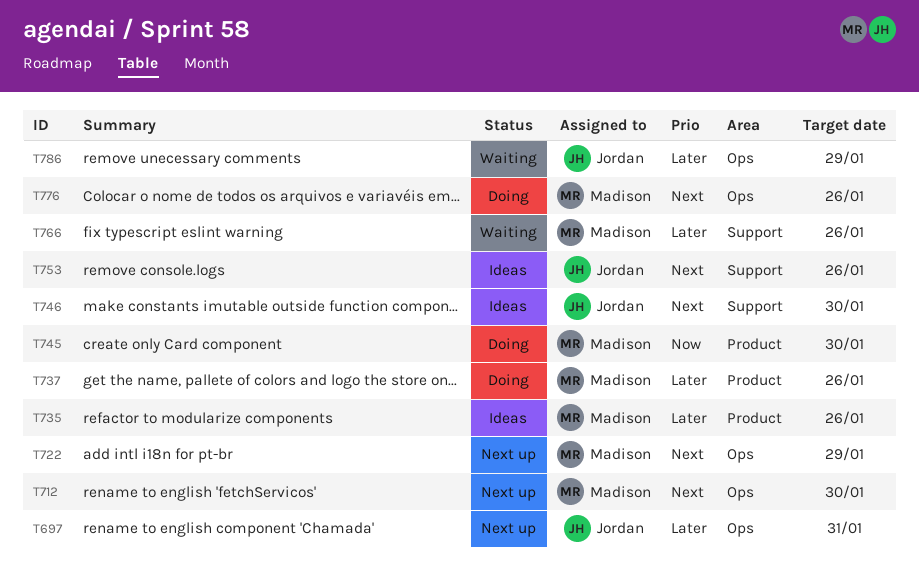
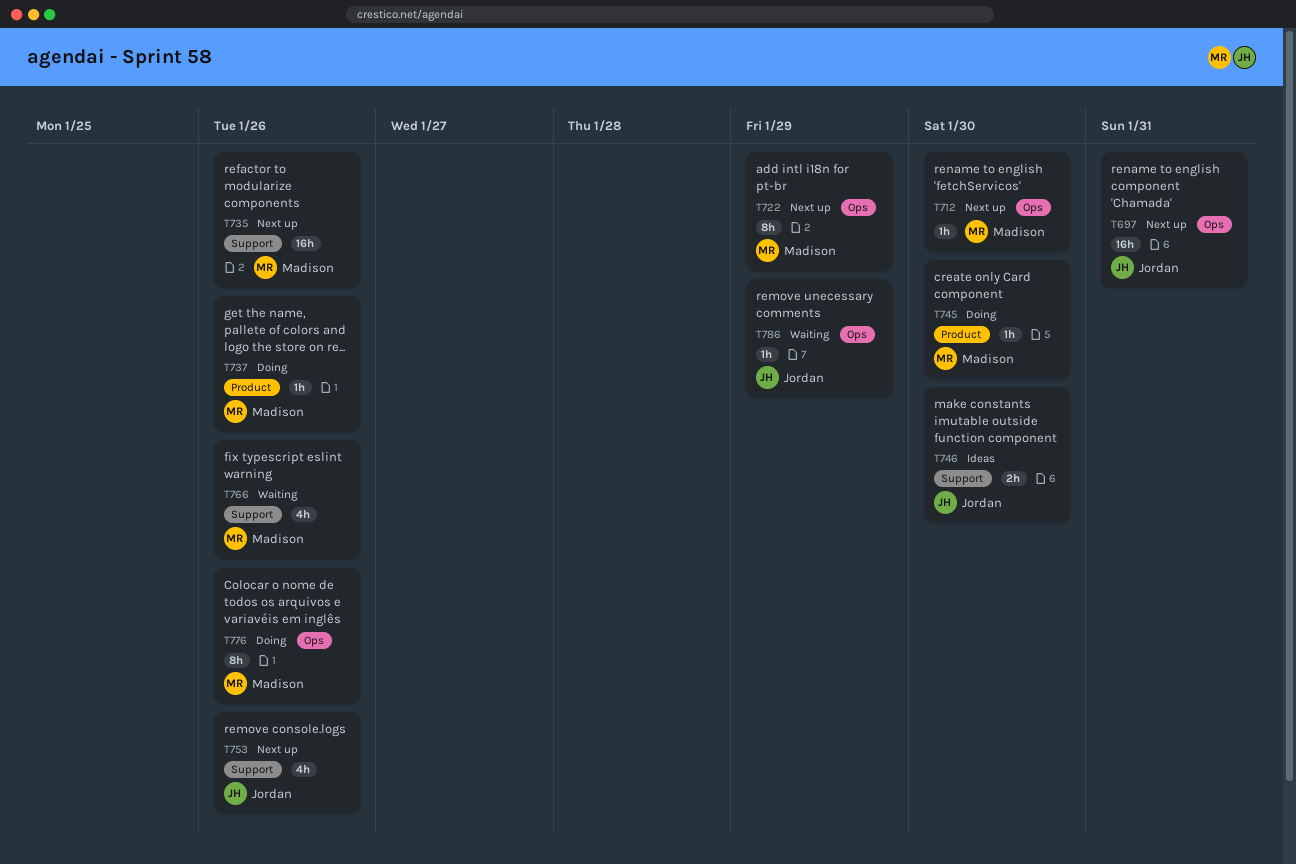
T735, status: Ideas -> Next up
T735, label: Product -> Support
T753, status: Ideas -> Next up

